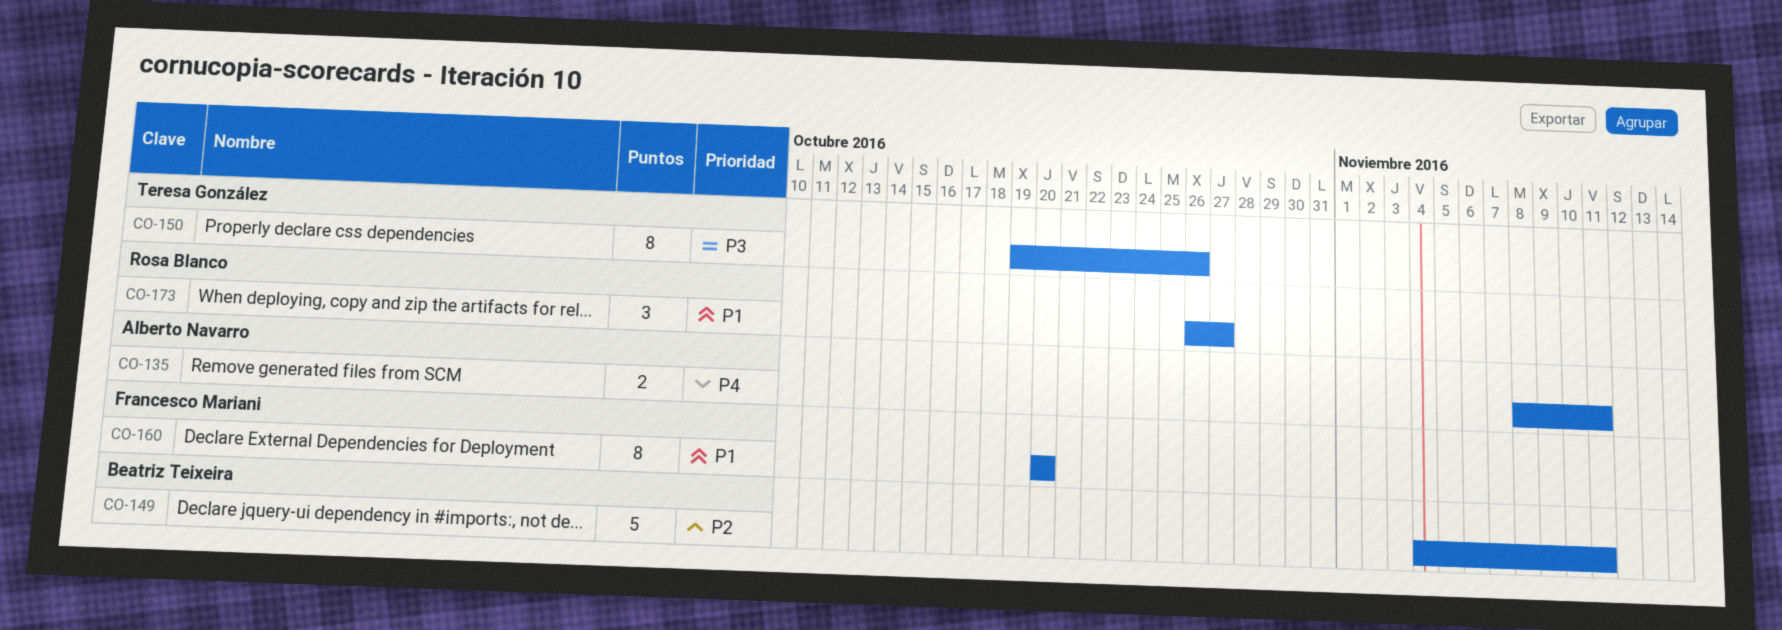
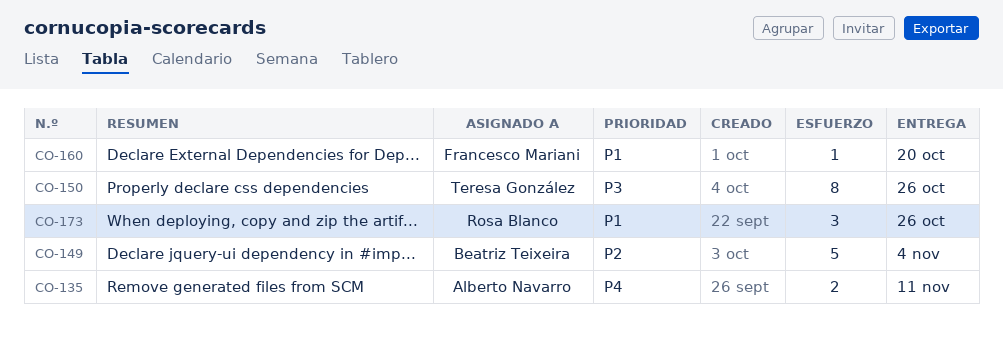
CO-149, due: Nov 11 -> Nov 4
CO-160, estimate: 8 -> 1
CO-173, due: Oct 27 -> Oct 26

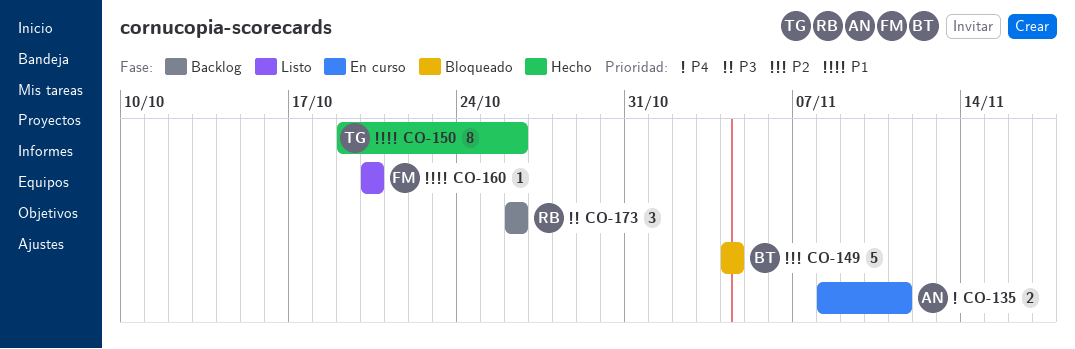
CO-150, priority: P3 -> P1
CO-173, priority: P1 -> P3

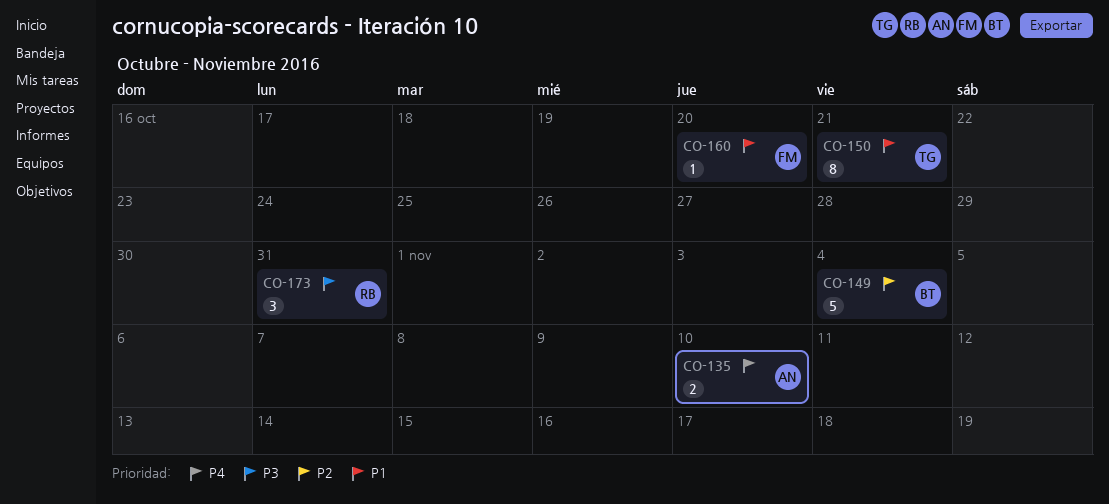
CO-135, due: Nov 11 -> Nov 10
CO-150, due: Oct 26 -> Oct 21
CO-173, due: Oct 26 -> Oct 31

